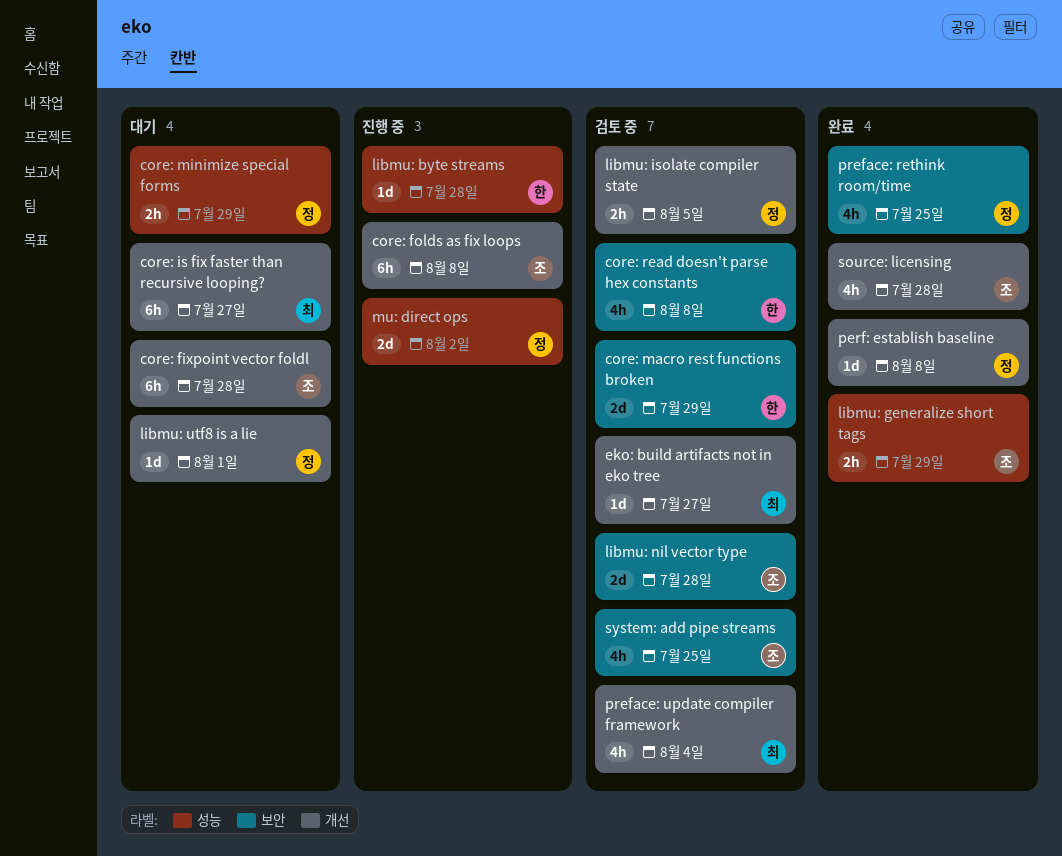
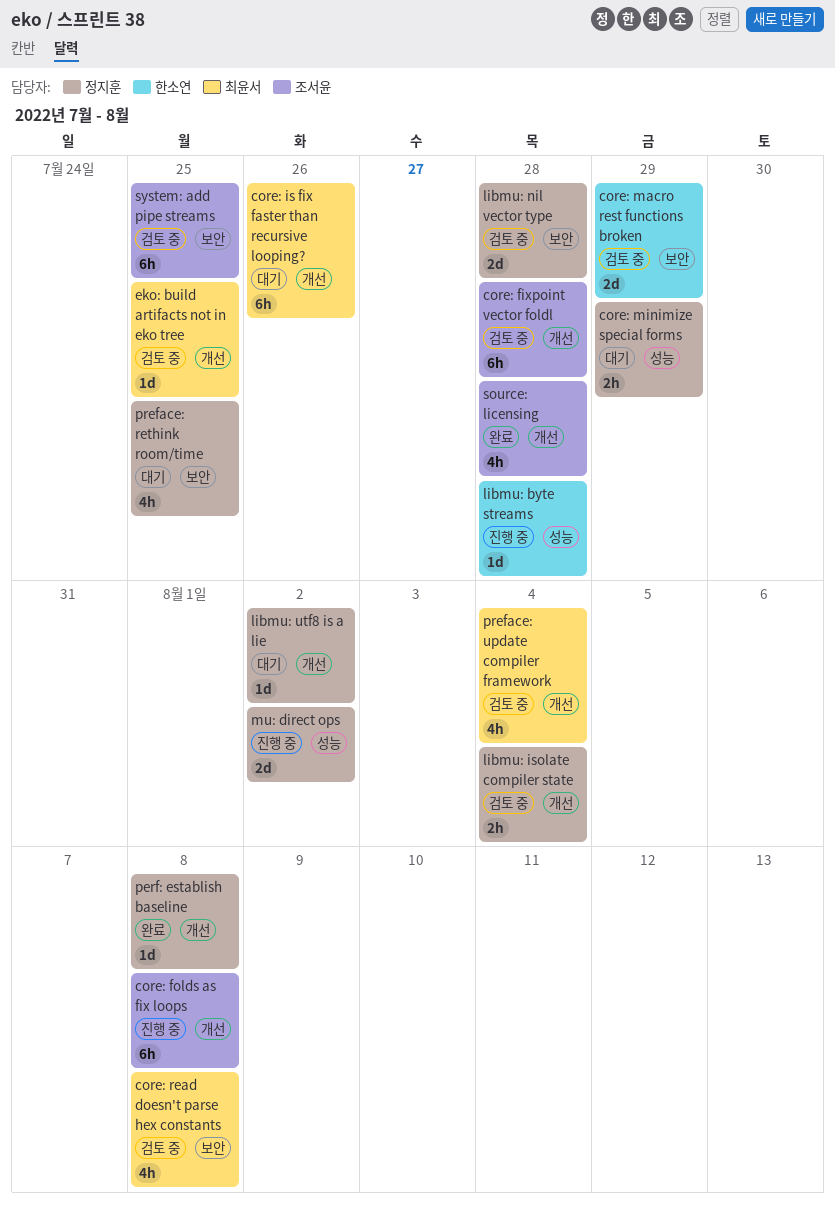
core: fixpoint vector foldl, status: 대기 -> 검토 중
core: is fix faster than recursive looping?, due: Jul 27 -> Jul 26
core: read doesn't parse hex constants, owner: 한소연 -> 최윤서
eko: build artifacts not in eko tree, due: Jul 27 -> Jul 25
libmu: generalize short tags: present -> none
libmu: isolate compiler state, due: Aug 5 -> Aug 4
libmu: nil vector type, owner: 조서윤 -> 정지훈
libmu: utf8 is a lie, due: Aug 1 -> Aug 2
preface: rethink room/time, status: 완료 -> 대기
system: add pipe streams, estimate: 4h -> 6h

